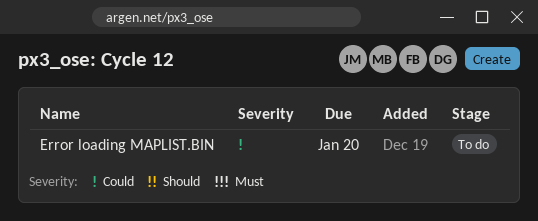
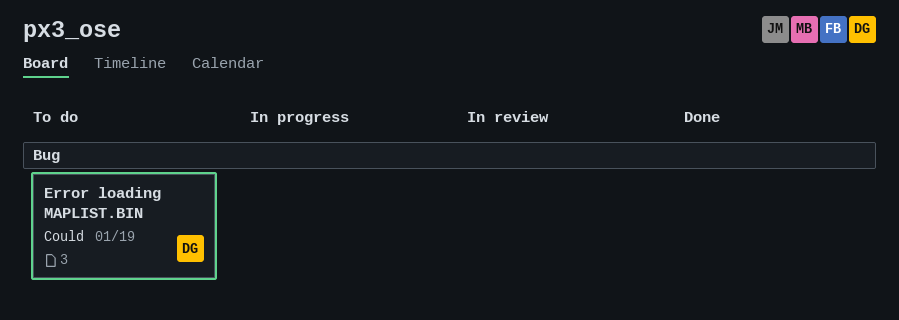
Error loading MAPLIST.BIN, due: Jan 20 -> Jan 19

